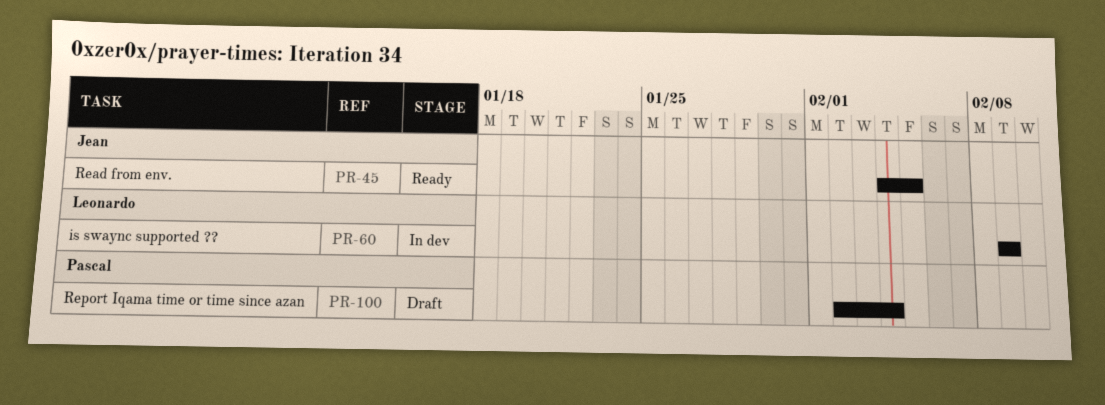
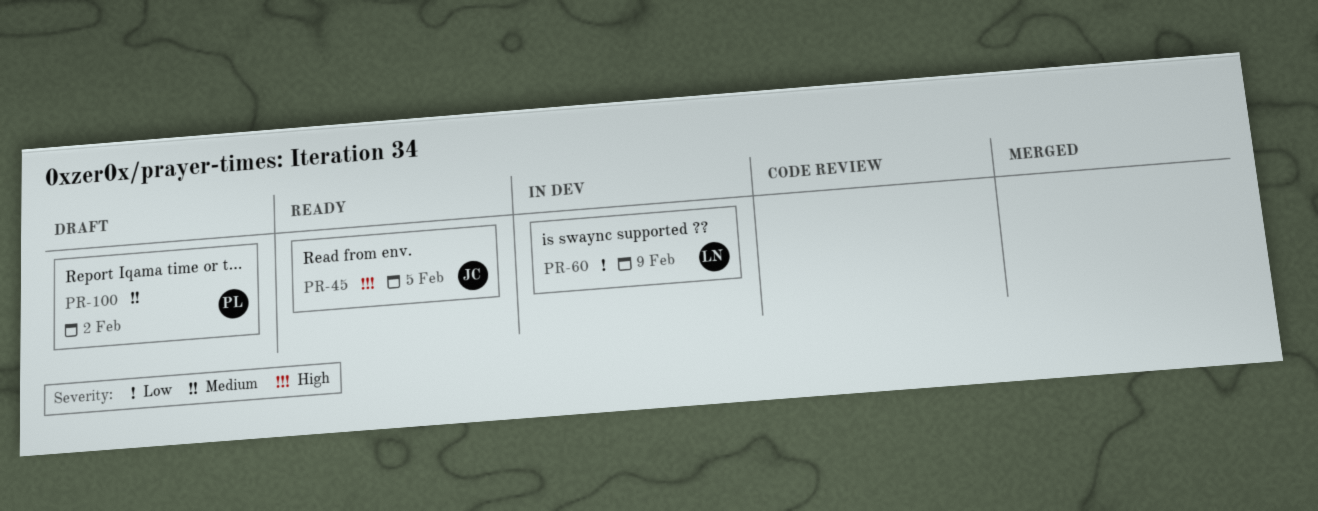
PR-100, due: Feb 4 -> Feb 2

